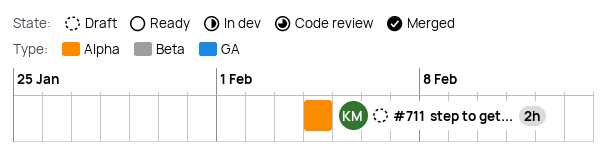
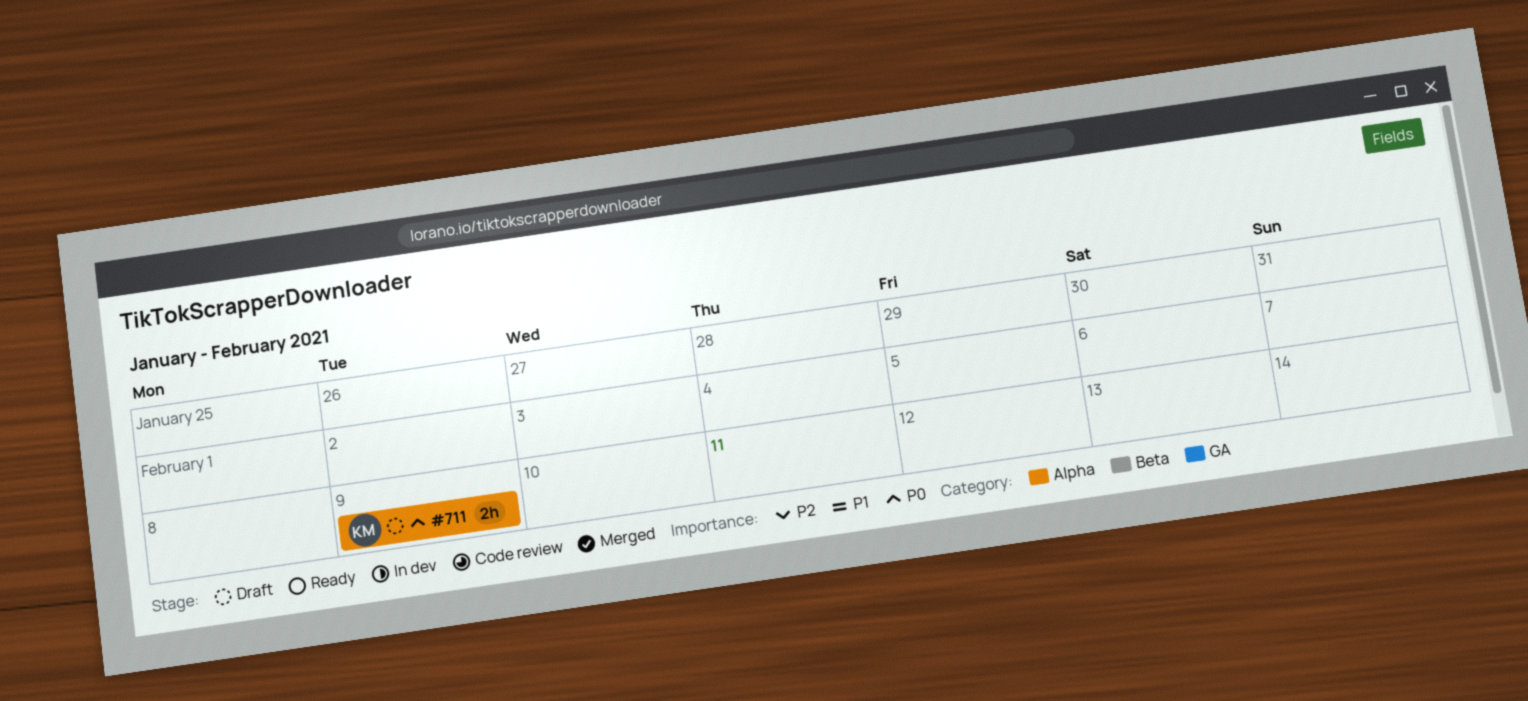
#711, start: Feb 4 -> Feb 9
#711, due: Feb 4 -> Feb 9

